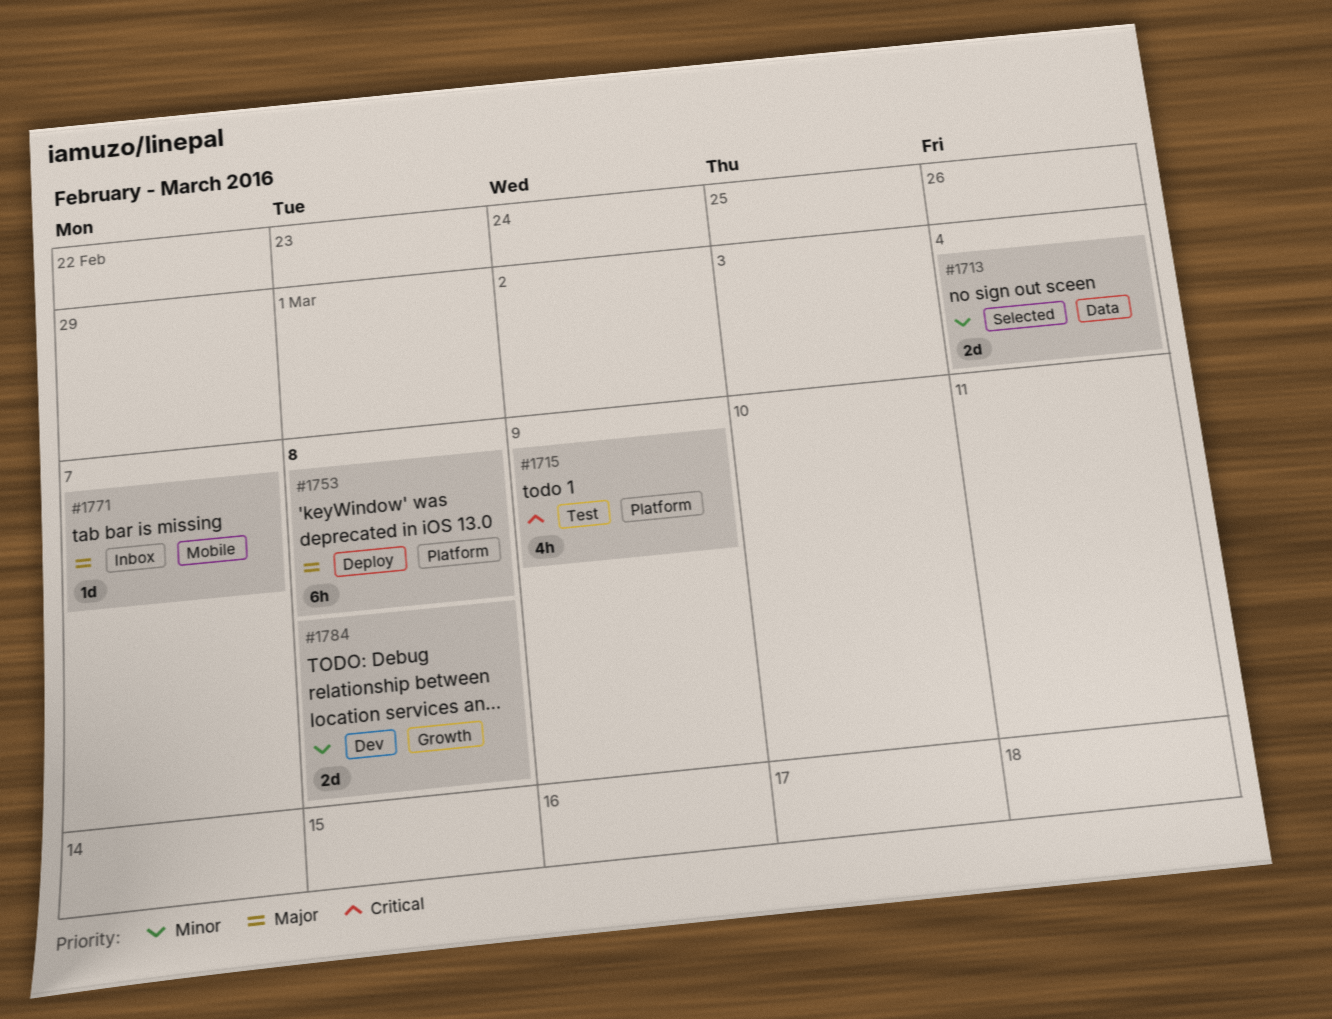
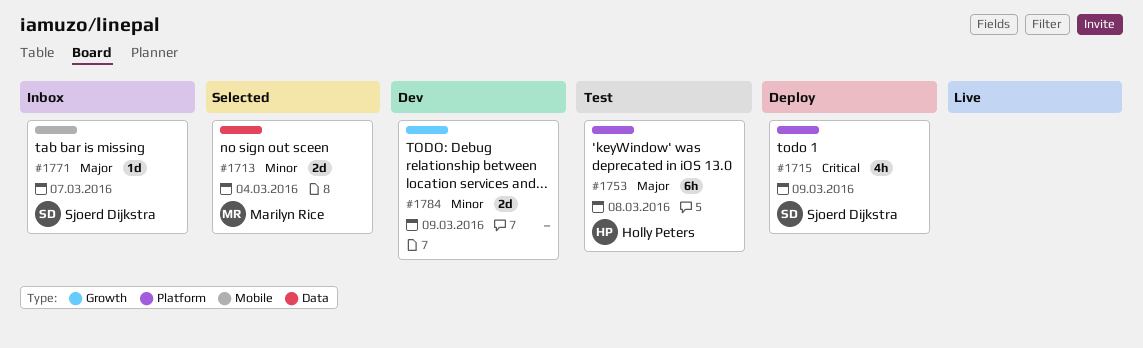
#1715, status: Test -> Deploy
#1753, status: Deploy -> Test
#1784, due: Mar 8 -> Mar 9

